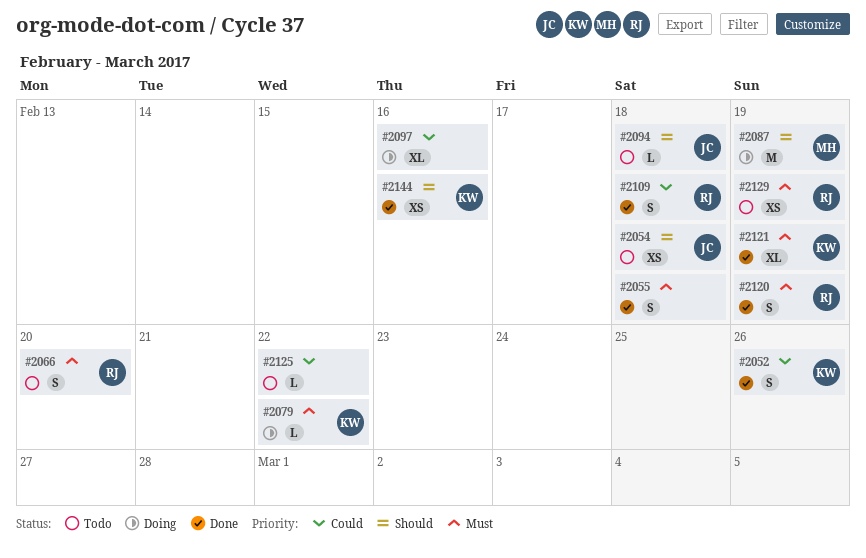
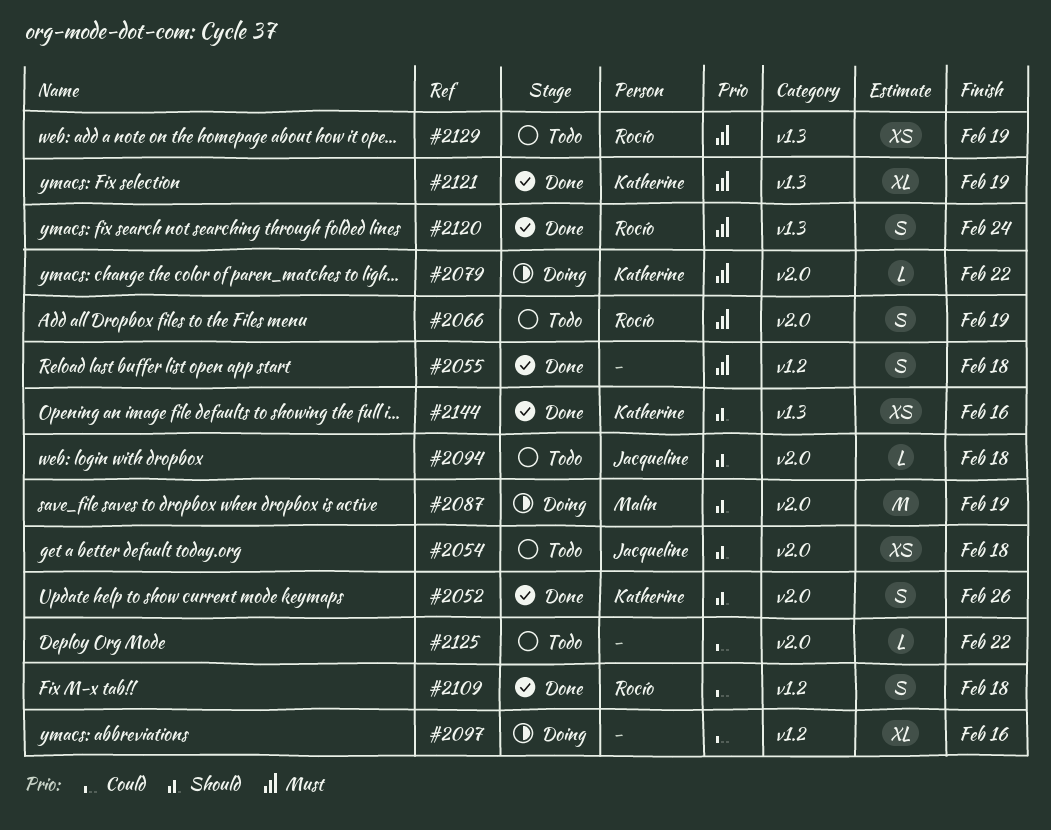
#2052, priority: Could -> Should
#2066, due: Feb 20 -> Feb 19
#2120, due: Feb 19 -> Feb 24

